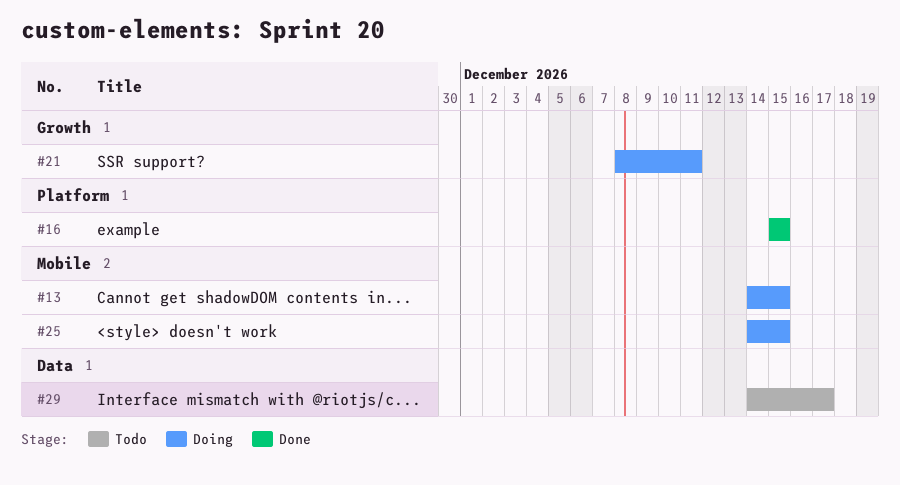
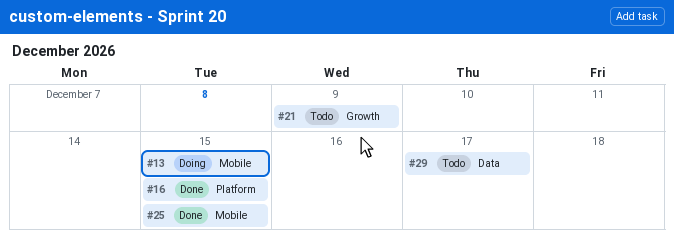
#21, status: Doing -> Todo
#21, due: Dec 11 -> Dec 9
#25, status: Doing -> Done

